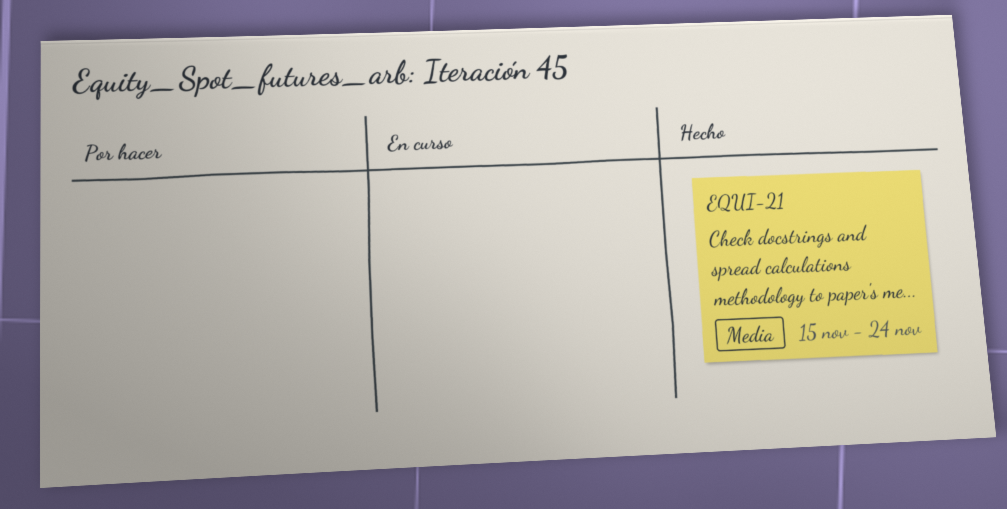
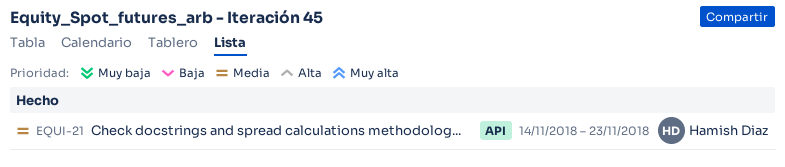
EQUI-21, start: Nov 15 -> Nov 14
EQUI-21, due: Nov 24 -> Nov 23

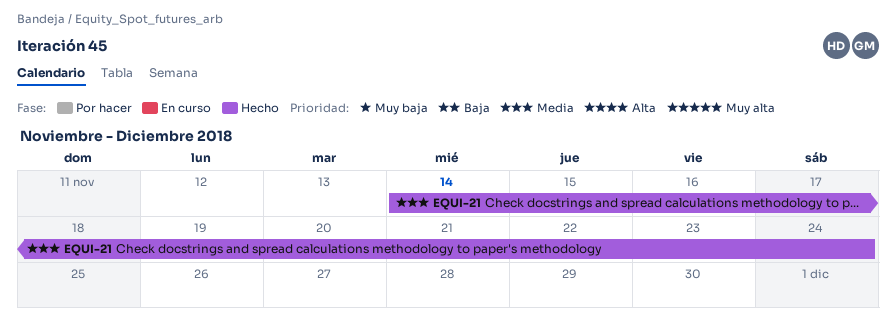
EQUI-21, due: Nov 23 -> Nov 24

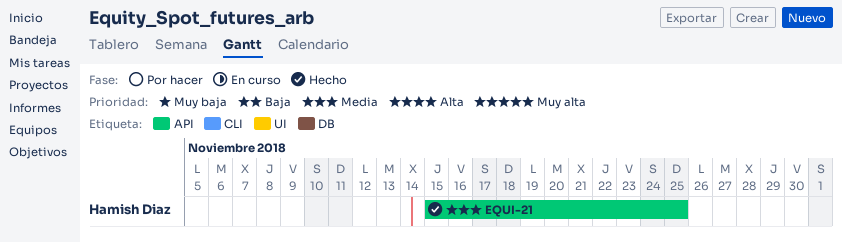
EQUI-21, start: Nov 14 -> Nov 15
EQUI-21, due: Nov 24 -> Nov 25

